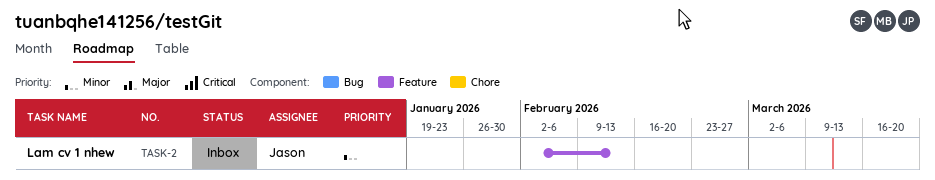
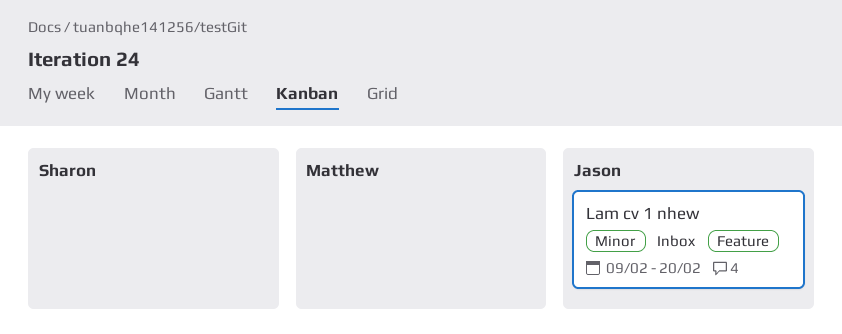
Lam cv 1 nhew, start: Feb 2 -> Feb 9
Lam cv 1 nhew, due: Feb 13 -> Feb 20

